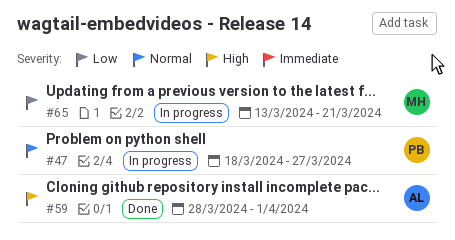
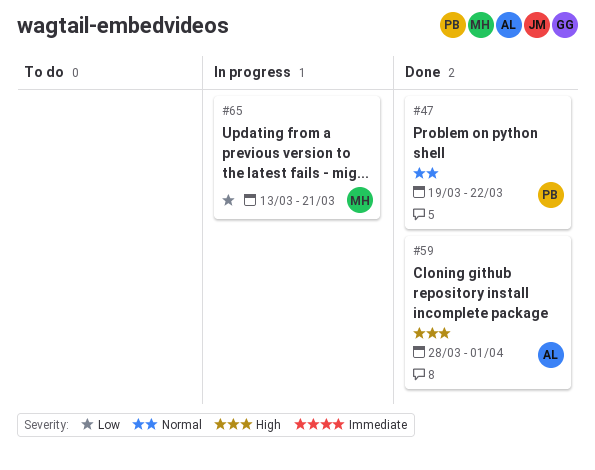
#47, status: In progress -> Done
#47, start: Mar 18 -> Mar 19
#47, due: Mar 27 -> Mar 22

